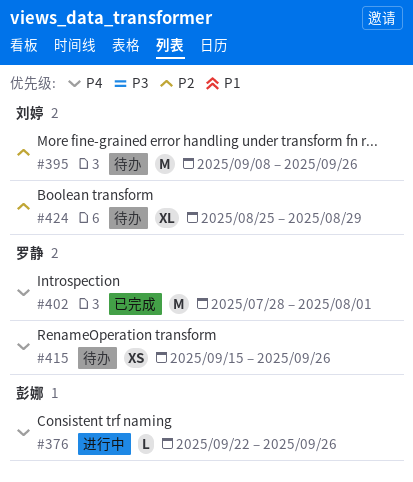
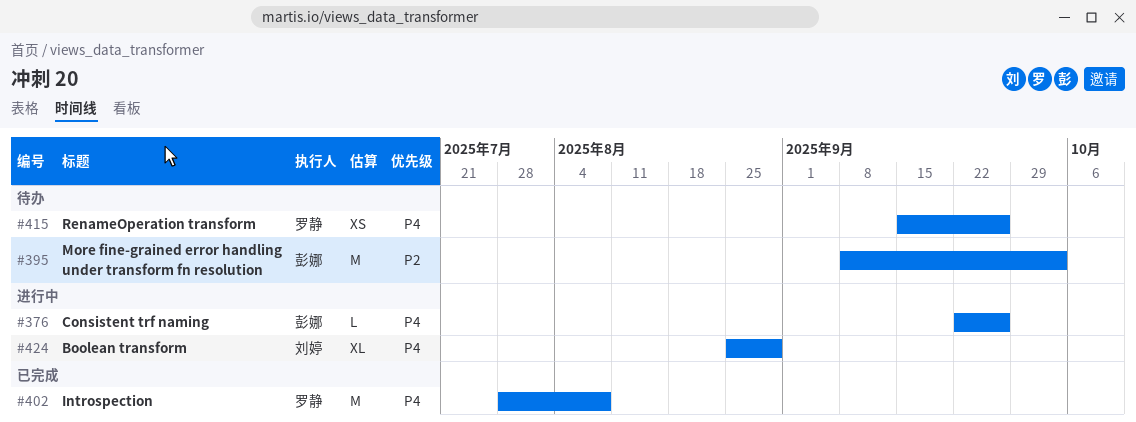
#395, owner: 刘婷 -> 彭娜
#395, due: Sep 26 -> Oct 3
#402, due: Aug 1 -> Aug 8
#424, status: 待办 -> 进行中
#424, priority: P2 -> P4

